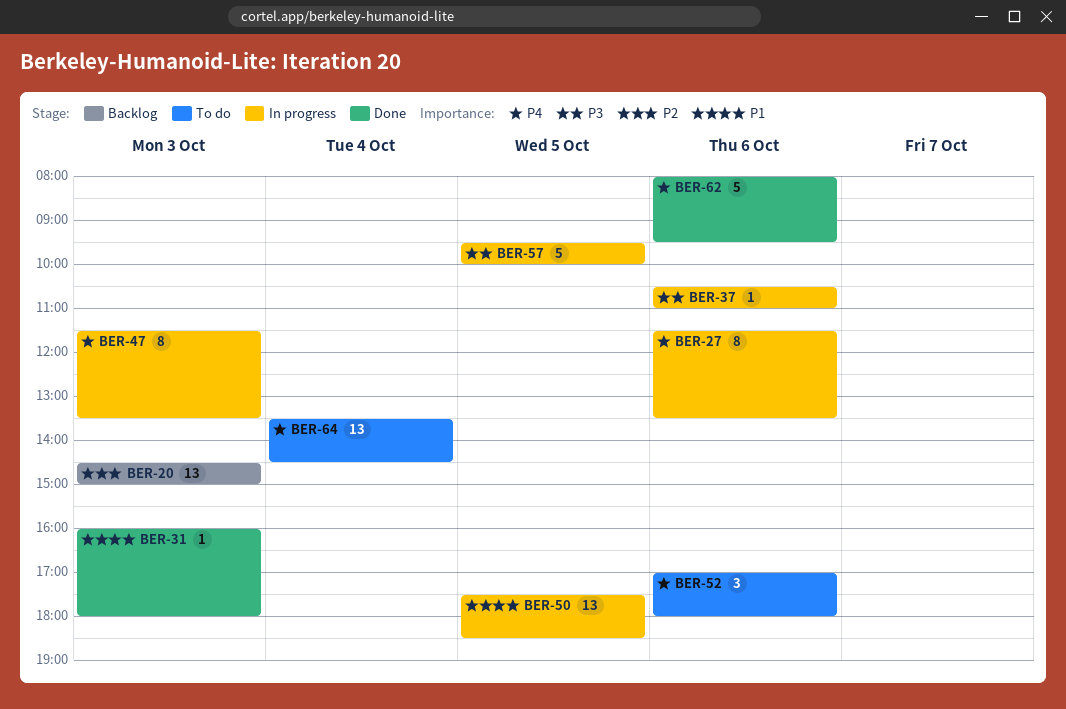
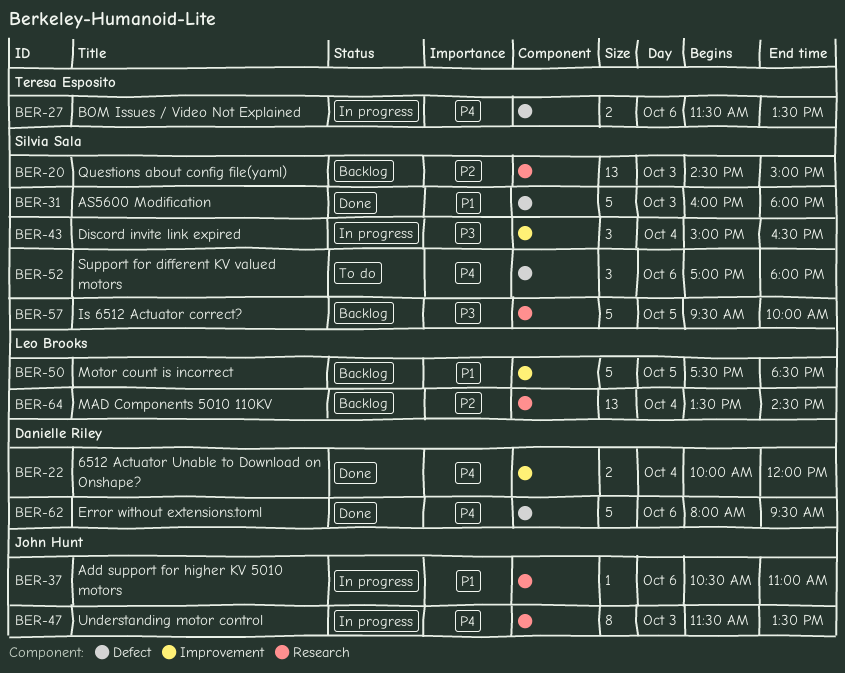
BER-22: none -> present
BER-27, estimate: 8 -> 2
BER-31, estimate: 1 -> 5
BER-37, priority: P3 -> P1
BER-43: none -> present
BER-50, status: In progress -> Backlog
BER-50, estimate: 13 -> 5
BER-57, status: In progress -> Backlog
BER-64, status: To do -> Backlog
BER-64, priority: P4 -> P2

